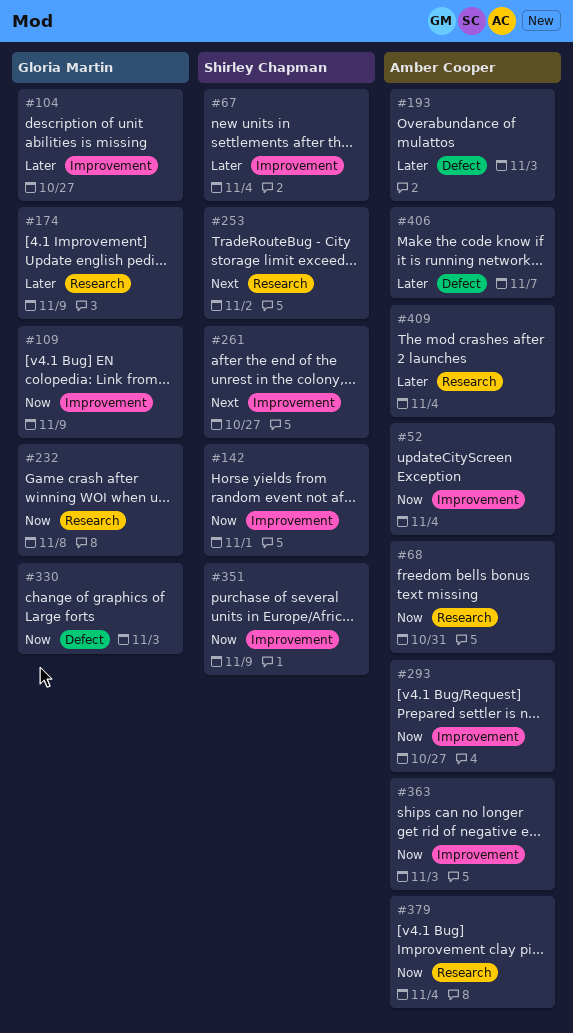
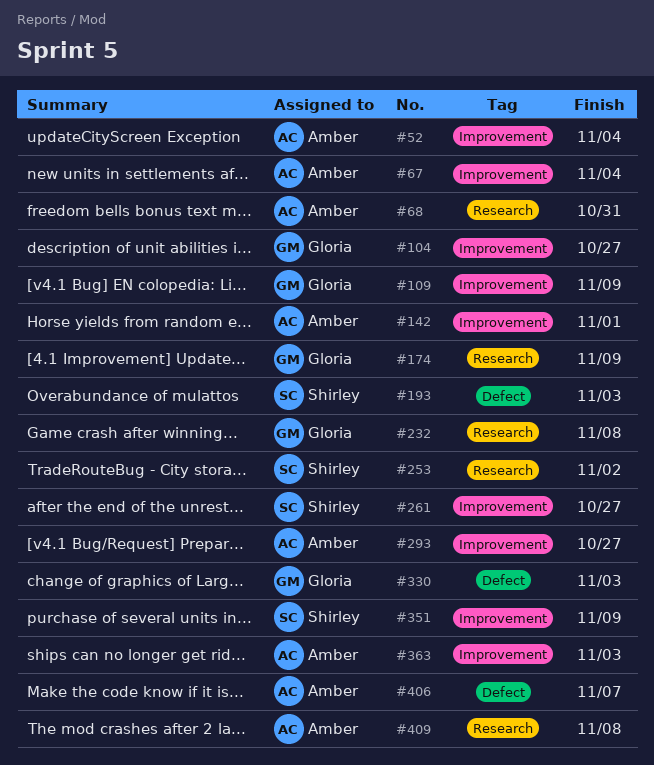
#67, owner: Shirley Chapman -> Amber Cooper
#142, owner: Shirley Chapman -> Amber Cooper
#193, owner: Amber Cooper -> Shirley Chapman
#379: present -> none
#409, due: Nov 4 -> Nov 8

